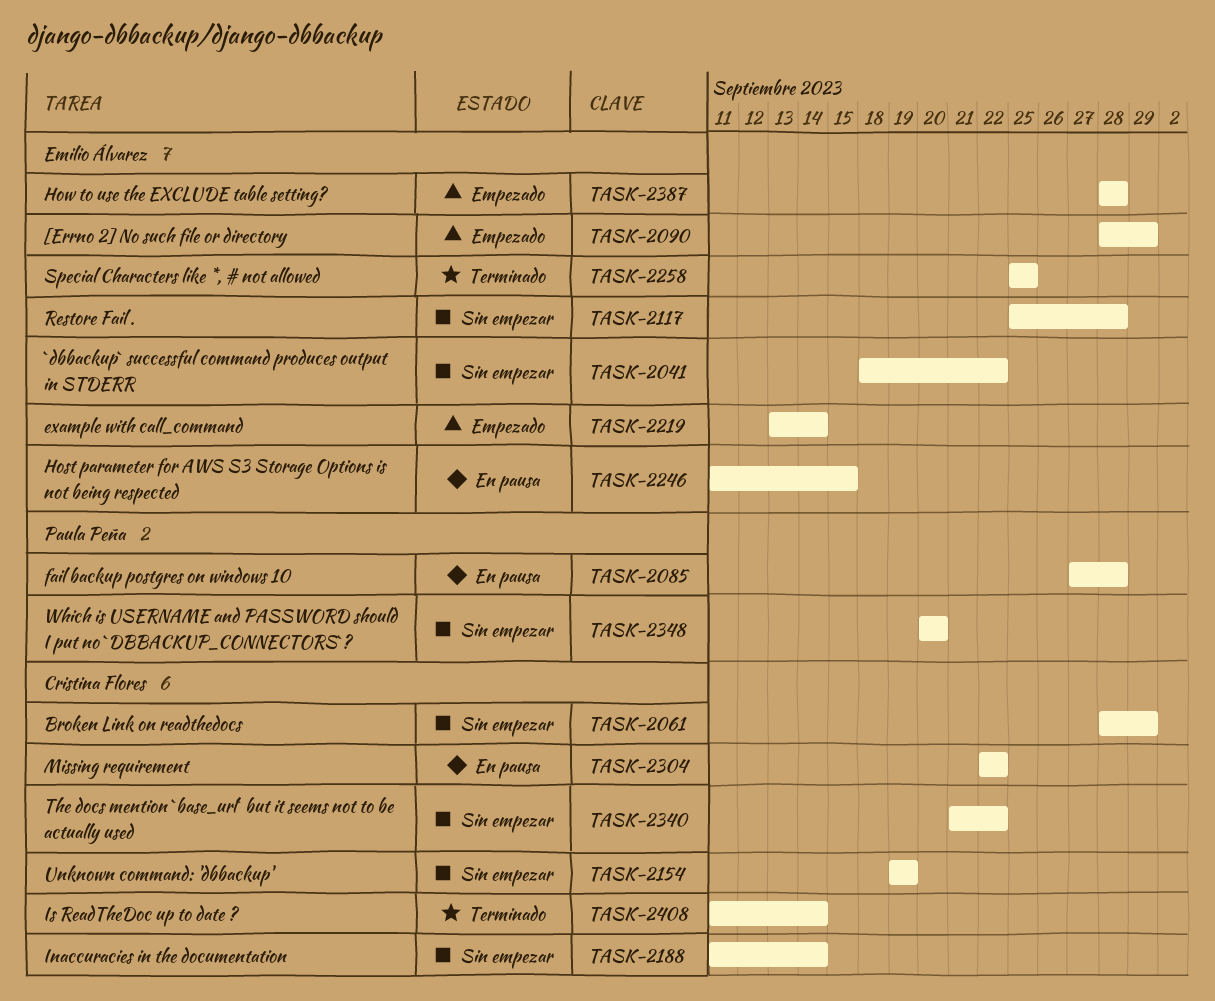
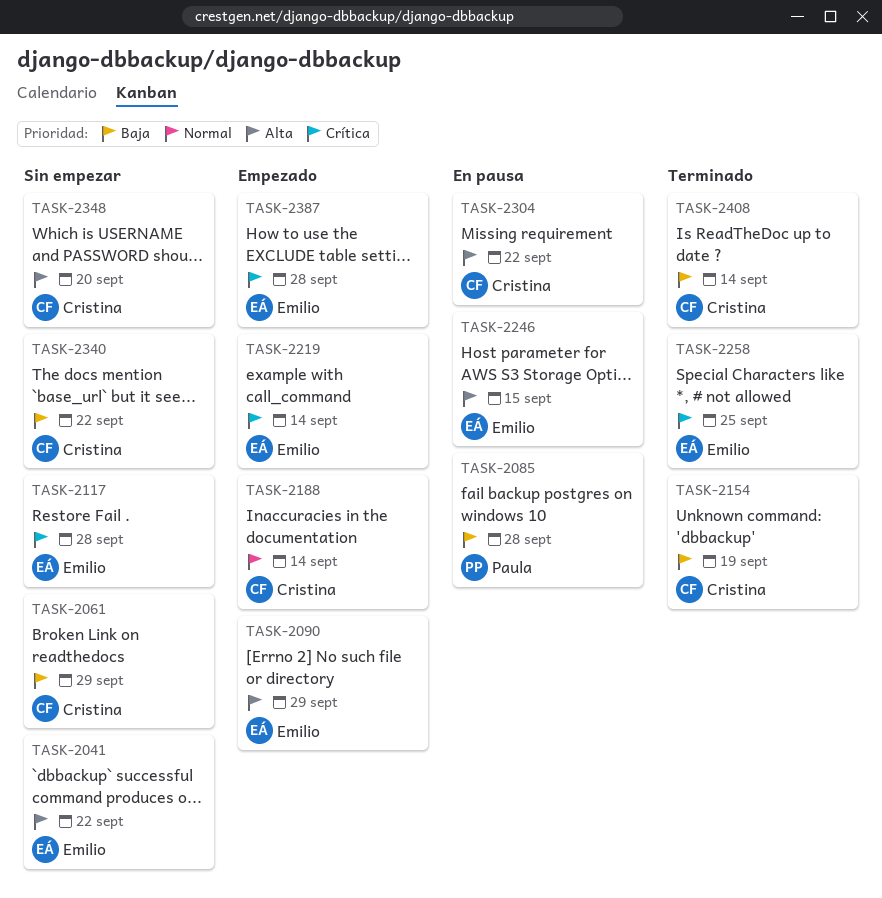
TASK-2154, status: Sin empezar -> Terminado
TASK-2188, status: Sin empezar -> Empezado
TASK-2348, owner: Paula Peña -> Cristina Flores

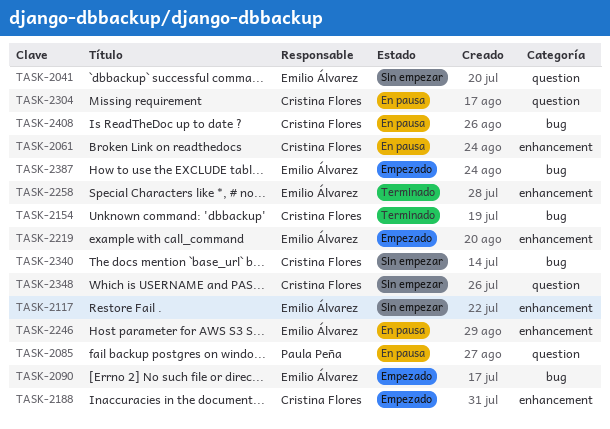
TASK-2061, status: Sin empezar -> En pausa
TASK-2408, status: Terminado -> En pausa

